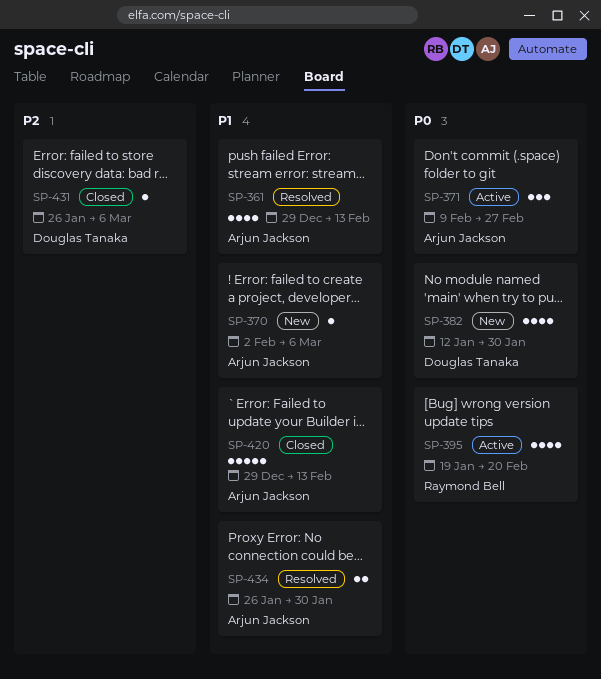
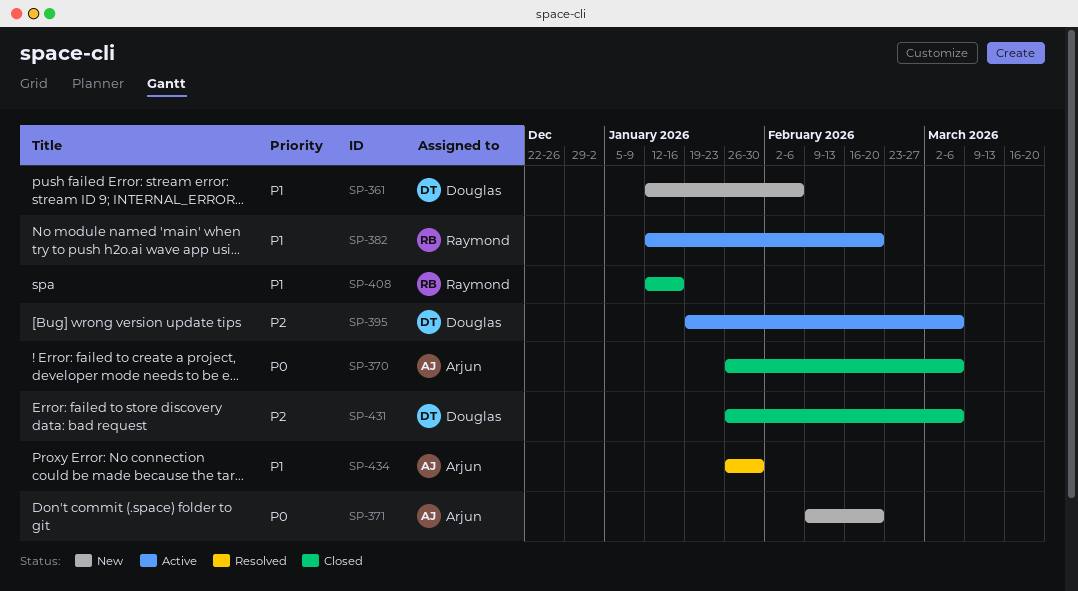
SP-361, status: Resolved -> New
SP-361, owner: Arjun Jackson -> Douglas Tanaka
SP-361, start: Dec 29 -> Jan 12
SP-361, due: Feb 13 -> Feb 6
SP-370, status: New -> Closed
SP-370, priority: P1 -> P0
SP-370, start: Feb 2 -> Jan 26
SP-371, status: Active -> New
SP-371, due: Feb 27 -> Feb 20
SP-382, status: New -> Active
SP-382, owner: Douglas Tanaka -> Raymond Bell
SP-382, priority: P0 -> P1
SP-382, due: Jan 30 -> Feb 20
SP-395, owner: Raymond Bell -> Douglas Tanaka
SP-395, priority: P0 -> P2
SP-395, due: Feb 20 -> Mar 6
SP-408: none -> present
SP-420: present -> none

